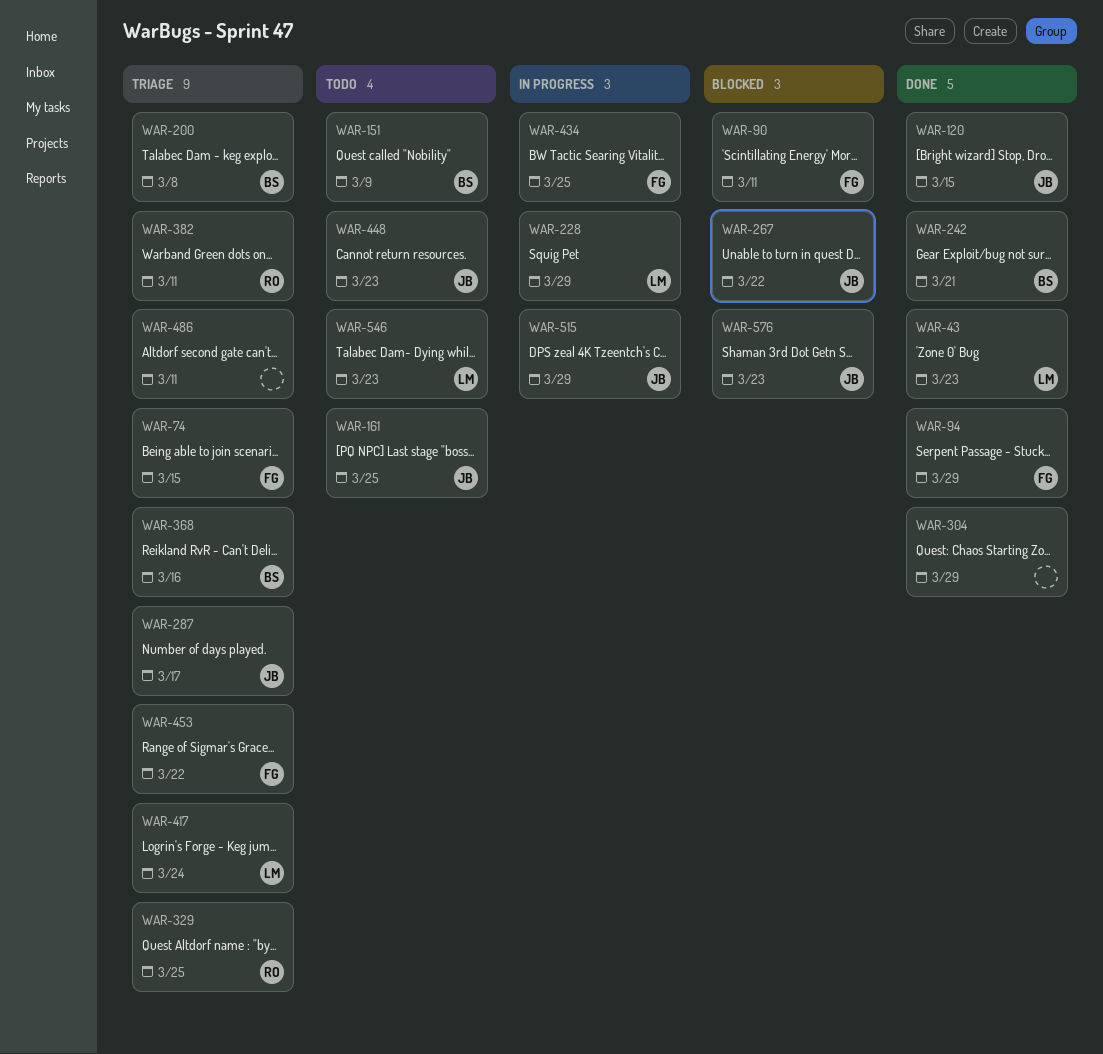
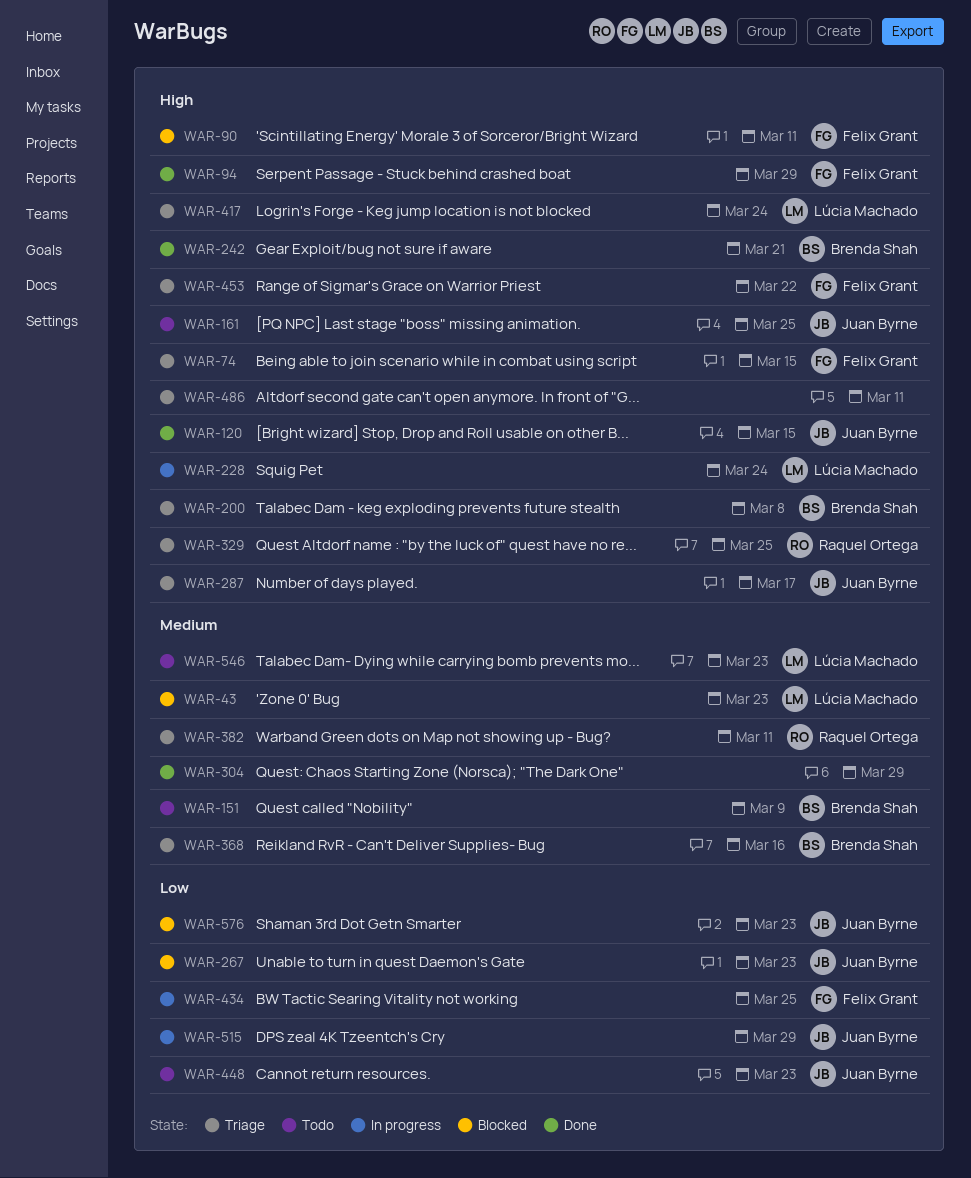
WAR-43, status: Done -> Blocked
WAR-228, due: Mar 29 -> Mar 24
WAR-267, due: Mar 22 -> Mar 23

